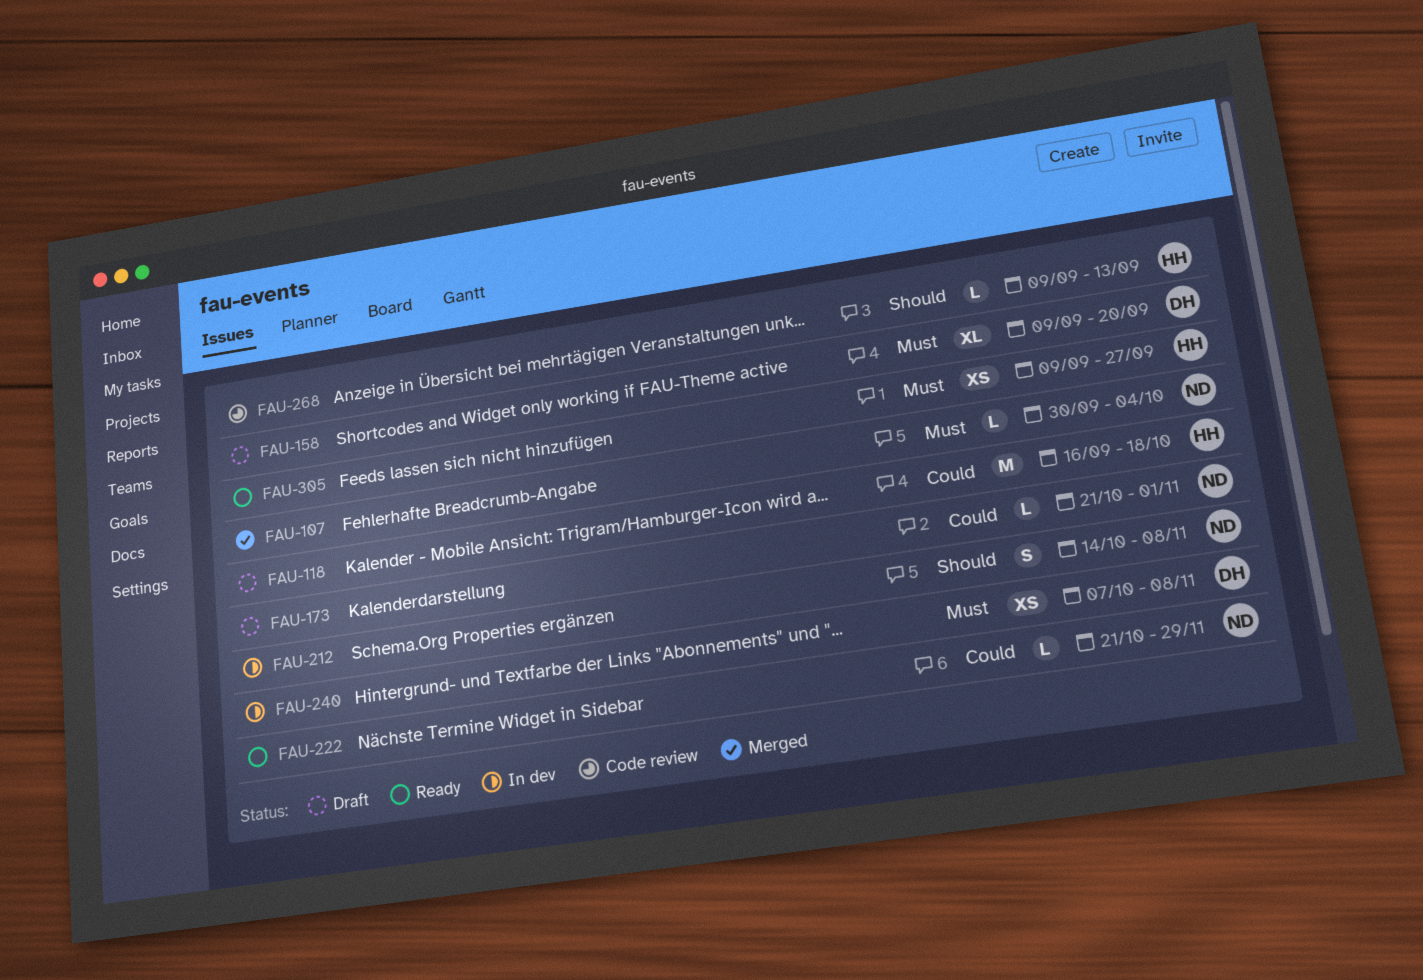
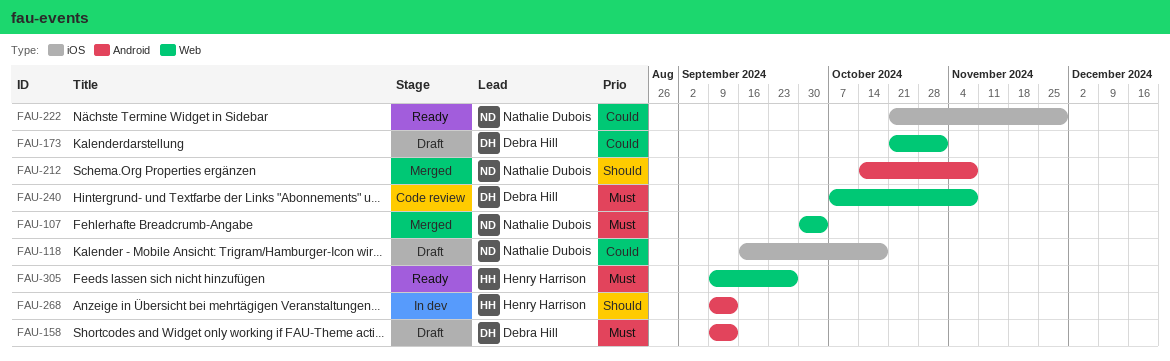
FAU-118, owner: Henry Harrison -> Nathalie Dubois
FAU-158, due: Sep 20 -> Sep 13
FAU-173, owner: Nathalie Dubois -> Debra Hill
FAU-212, status: In dev -> Merged
FAU-240, status: In dev -> Code review
FAU-268, status: Code review -> In dev

